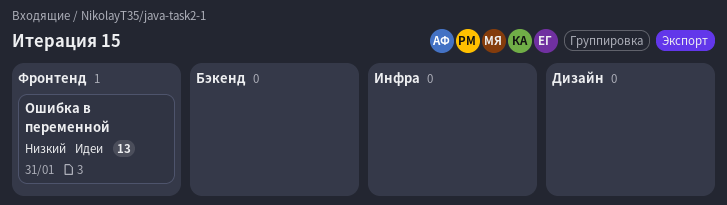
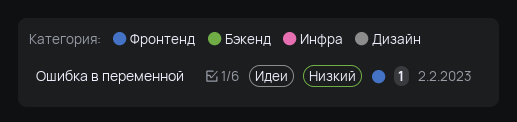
Ошибка в переменной, estimate: 13 -> 1
Ошибка в переменной, due: Jan 31 -> Feb 2

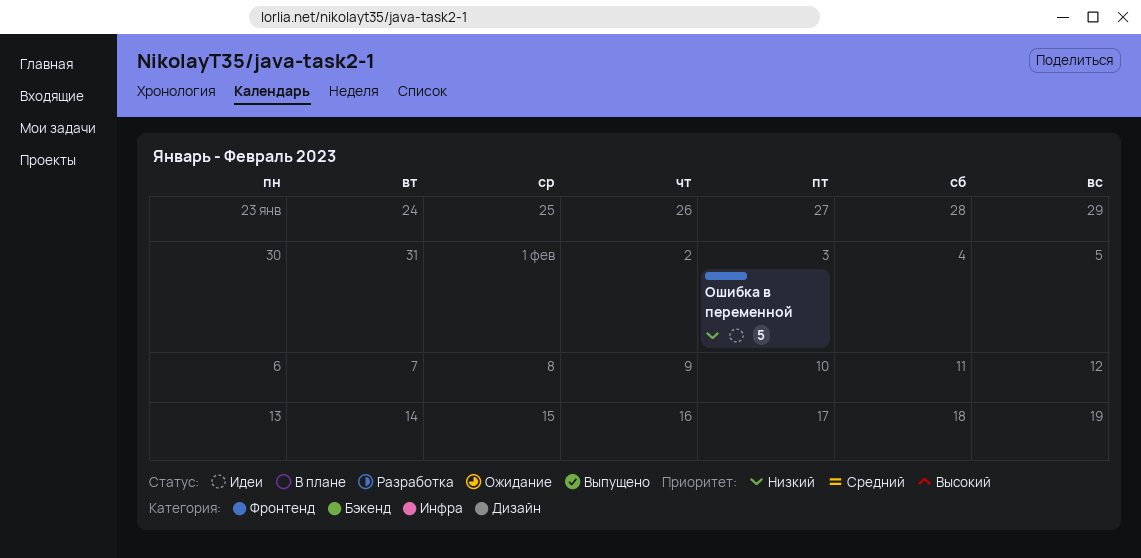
Ошибка в переменной, estimate: 1 -> 5
Ошибка в переменной, due: Feb 2 -> Feb 3

